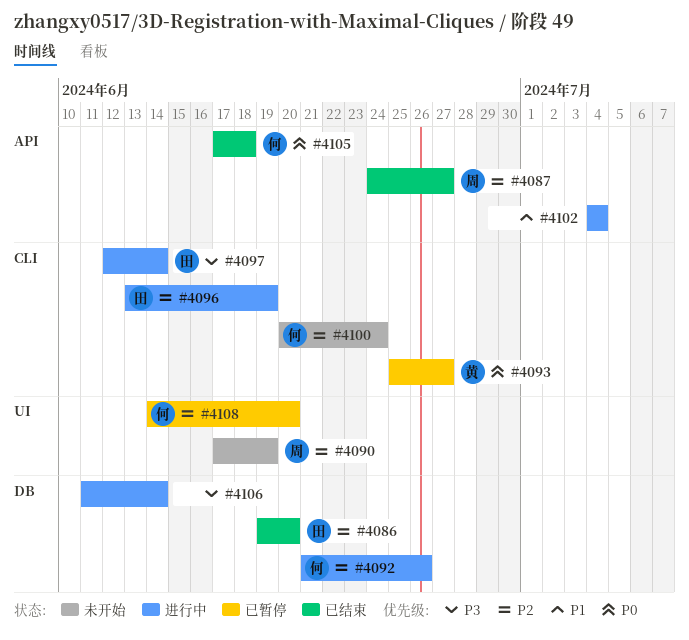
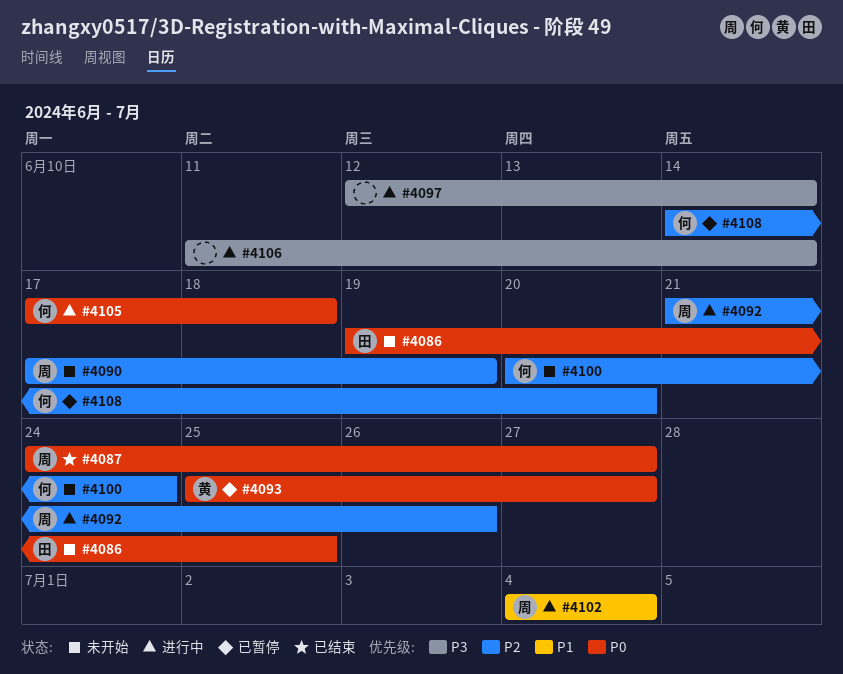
#4086, status: 已结束 -> 未开始
#4086, priority: P2 -> P0
#4086, due: Jun 20 -> Jun 25
#4087, priority: P2 -> P0
#4092, owner: 何 -> 周
#4096: present -> none
#4097, owner: 田 -> none
#4102, owner: none -> 周
#4105, status: 已结束 -> 进行中

